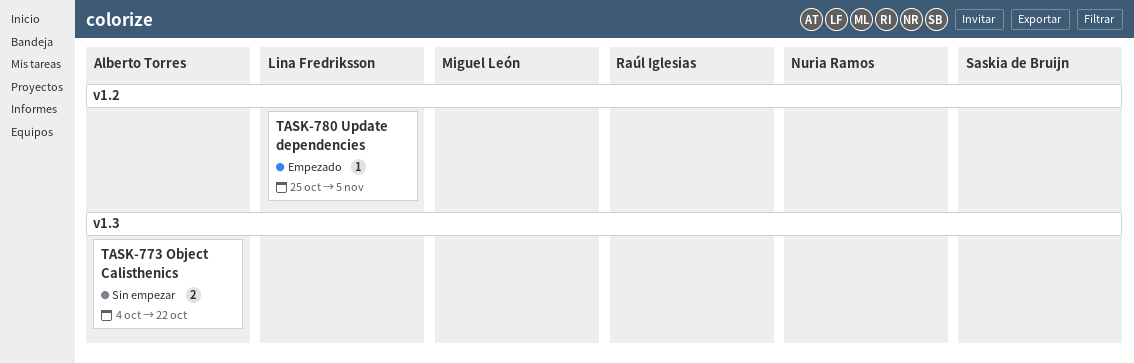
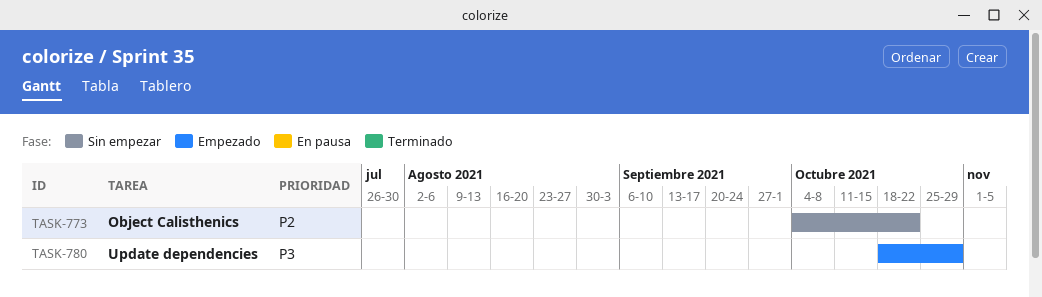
TASK-780, start: Oct 25 -> Oct 18
TASK-780, due: Nov 5 -> Oct 29

